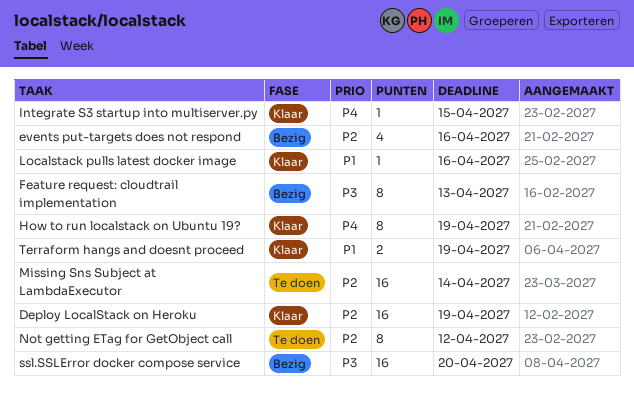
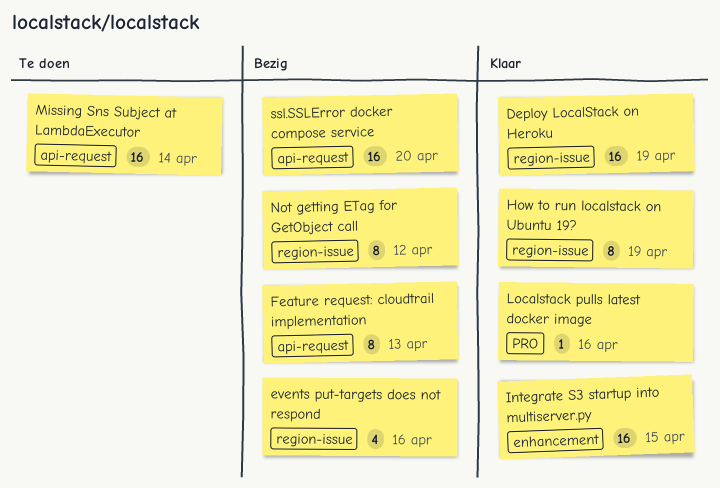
Integrate S3 startup into multiserver.py, estimate: 1 -> 16
Not getting ETag for GetObject call, status: Te doen -> Bezig
Terraform hangs and doesnt proceed: present -> none

